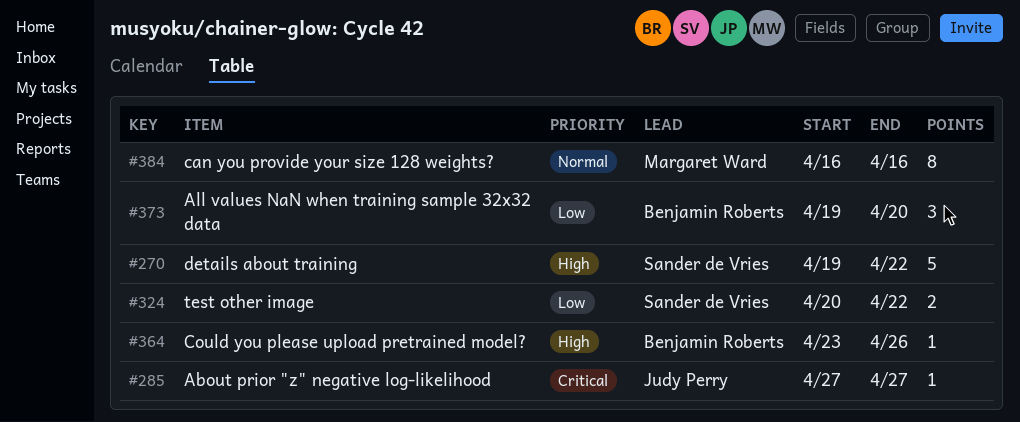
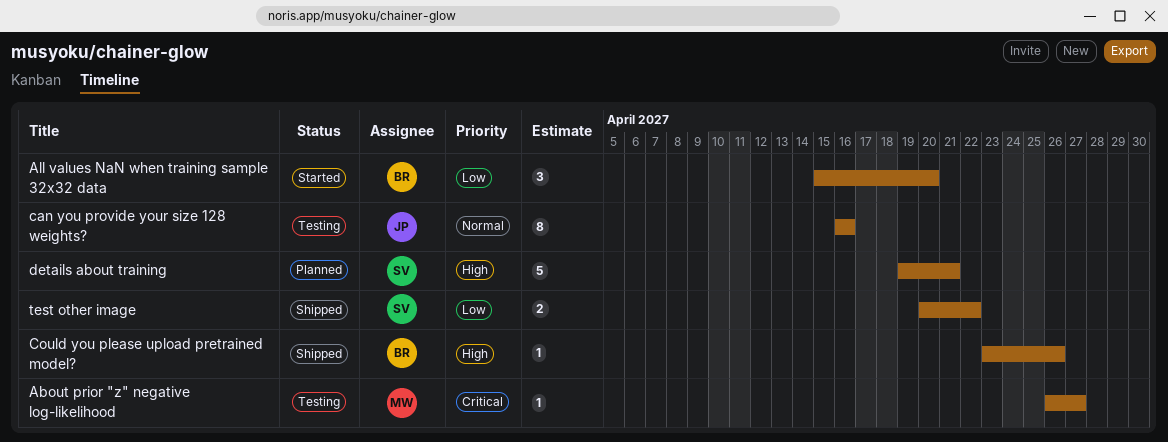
About prior "z" negative log-likelihood, owner: Judy Perry -> Margaret Ward
About prior "z" negative log-likelihood, start: Apr 27 -> Apr 26
All values NaN when training sample 32x32 data, start: Apr 19 -> Apr 15
can you provide your size 128 weights?, owner: Margaret Ward -> Judy Perry
details about training, due: Apr 22 -> Apr 21

